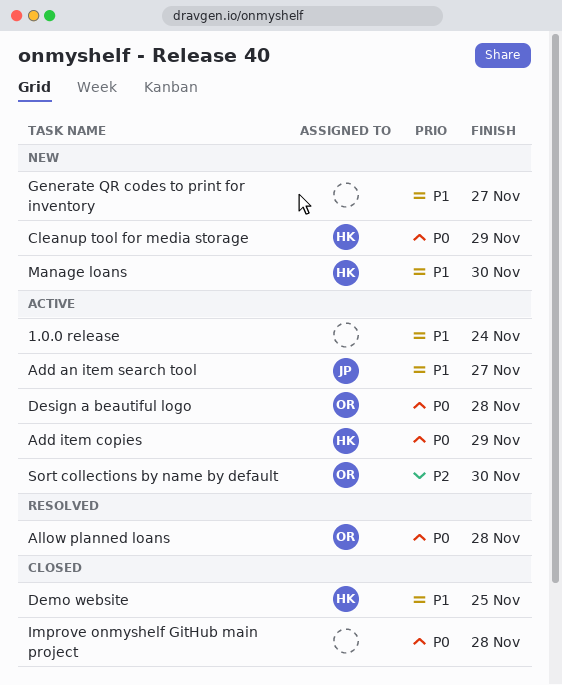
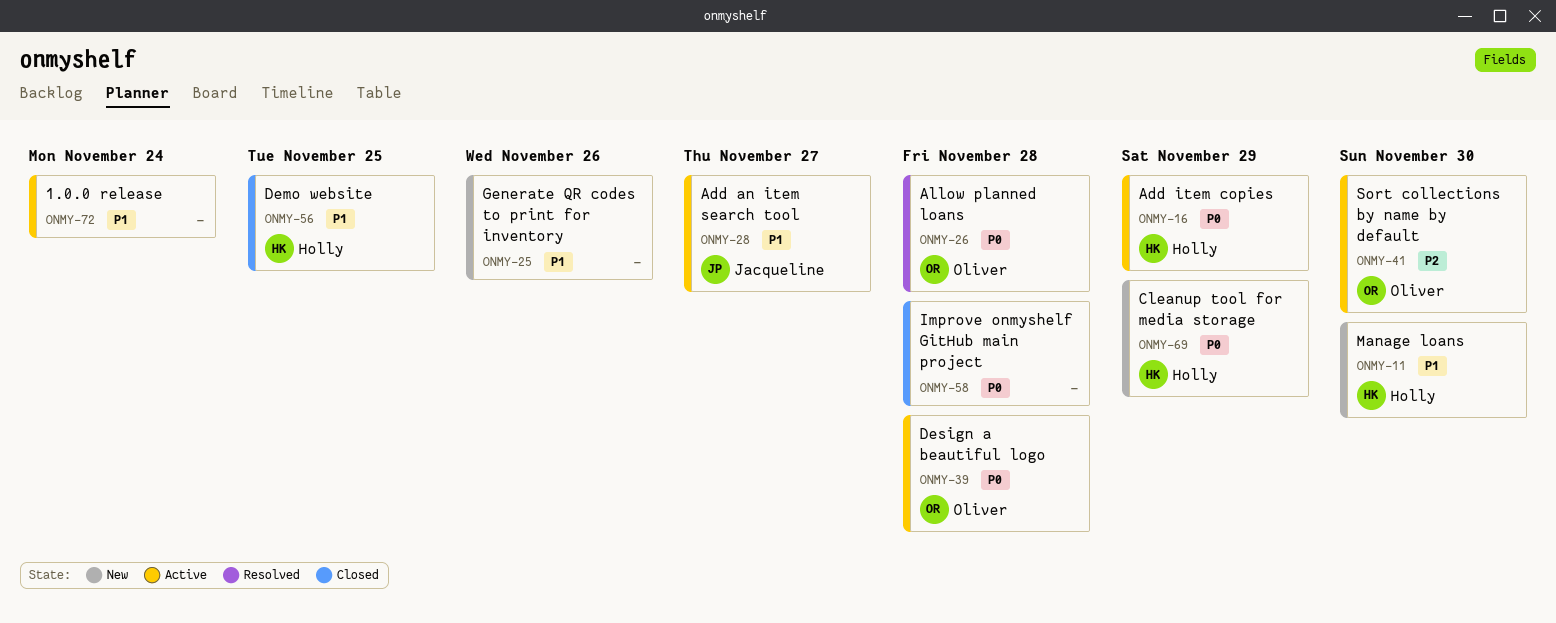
Generate QR codes to print for inventory, due: Nov 27 -> Nov 26

